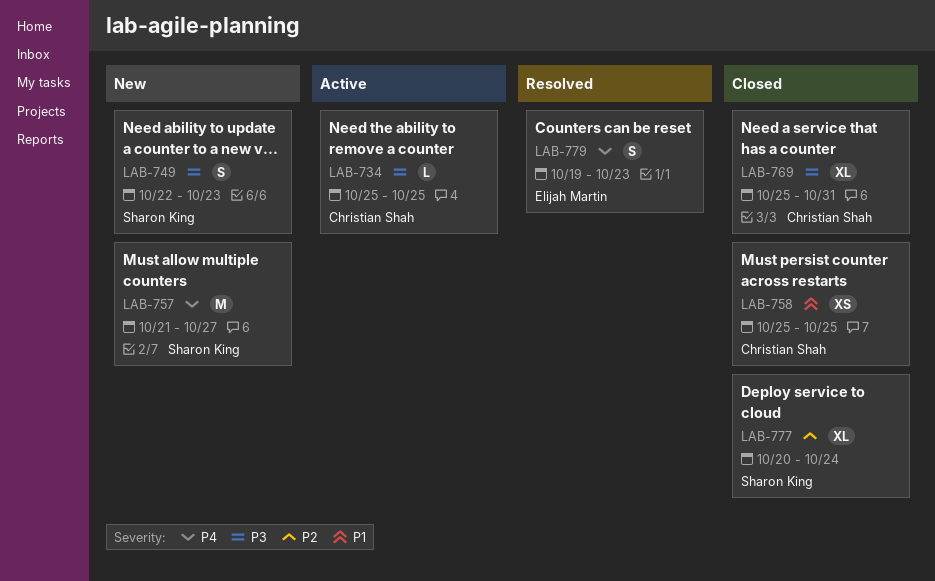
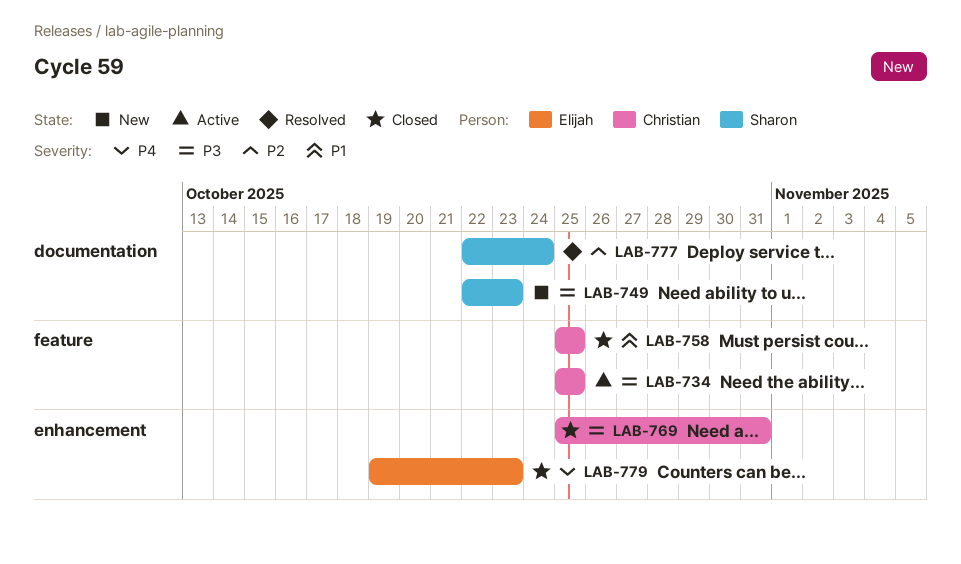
LAB-757: present -> none
LAB-777, status: Closed -> Resolved
LAB-777, start: Oct 20 -> Oct 22
LAB-779, status: Resolved -> Closed

